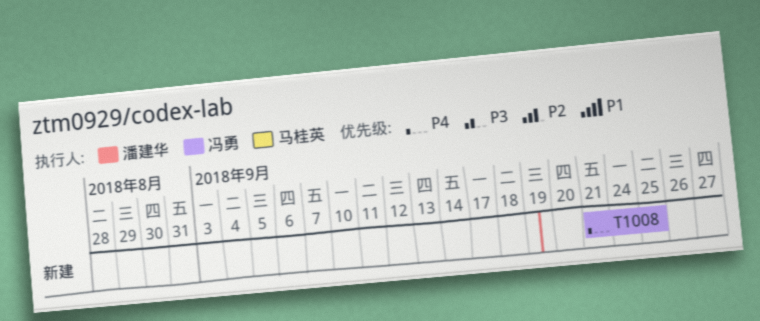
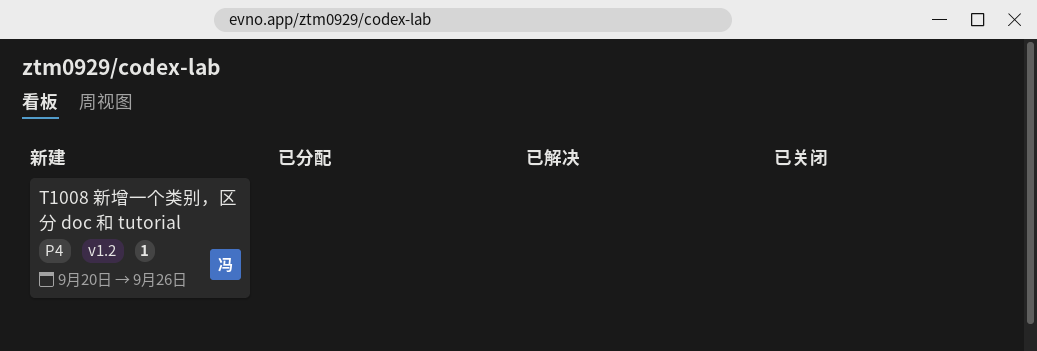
T1008, start: Sep 21 -> Sep 20
T1008, due: Sep 25 -> Sep 26

